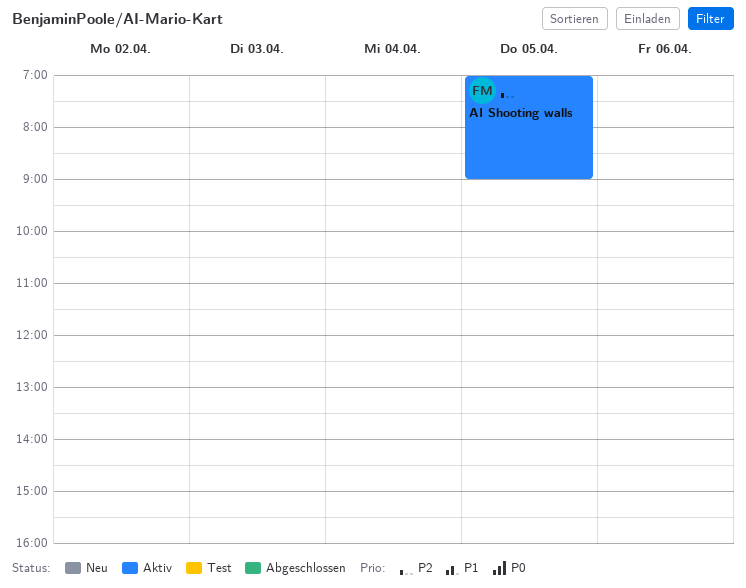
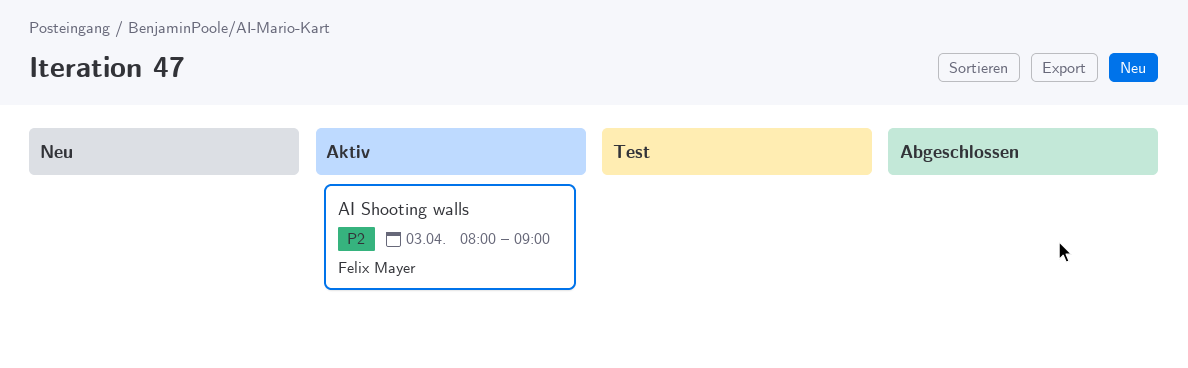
AI Shooting walls, day: Apr 5 -> Apr 3
AI Shooting walls, begins: 07:00 -> 08:00

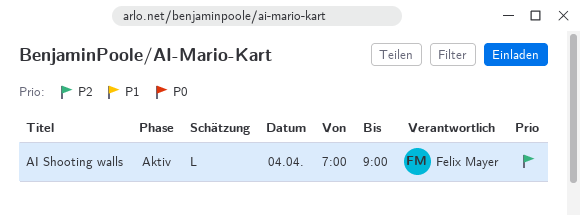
AI Shooting walls, day: Apr 3 -> Apr 4
AI Shooting walls, begins: 08:00 -> 07:00

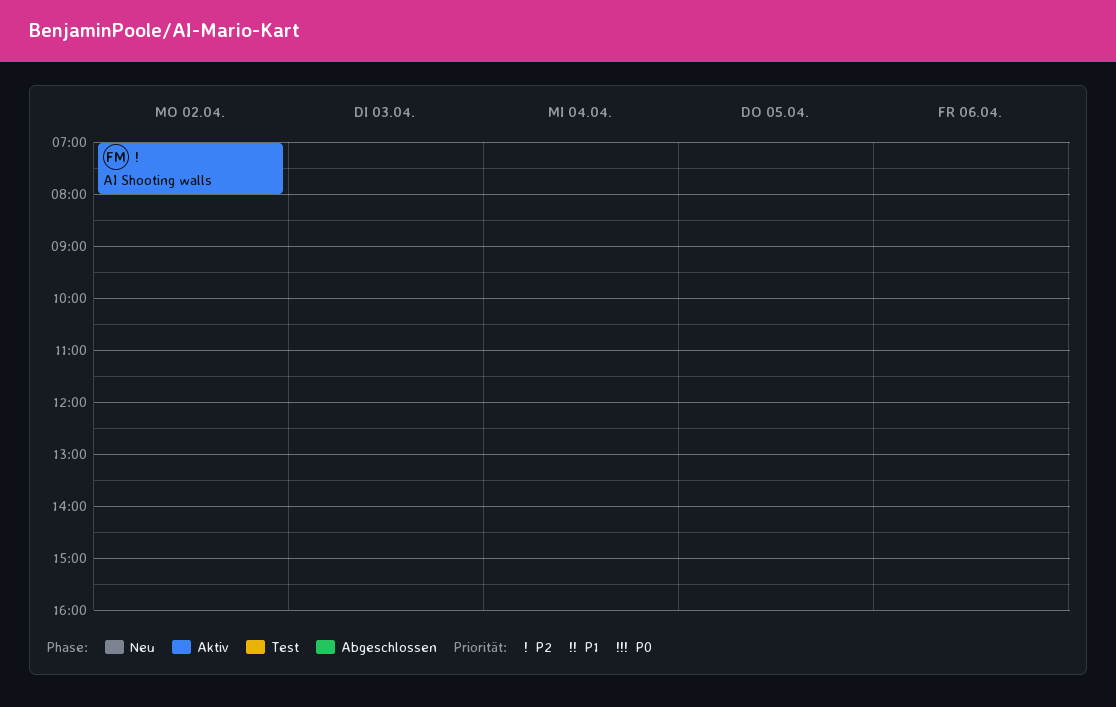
AI Shooting walls, day: Apr 4 -> Apr 2
AI Shooting walls, ends: 09:00 -> 08:00

